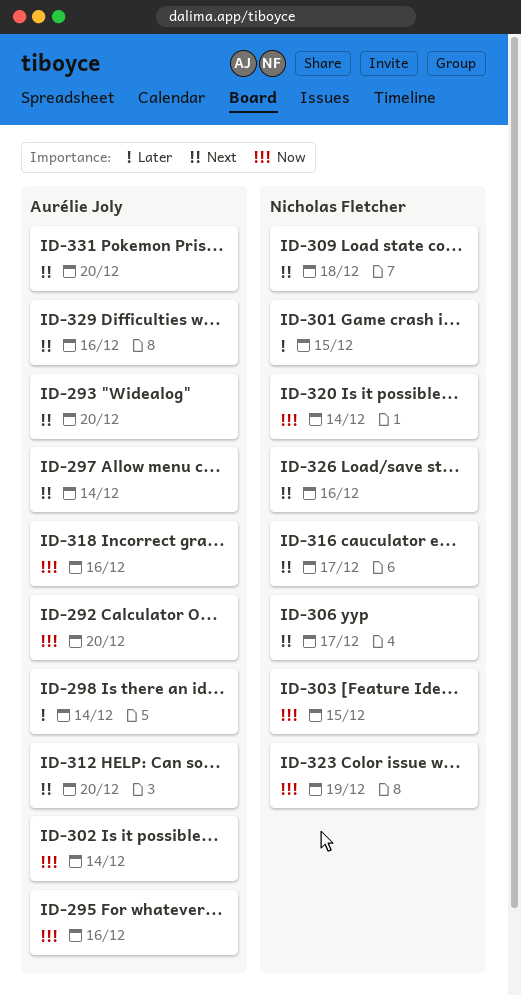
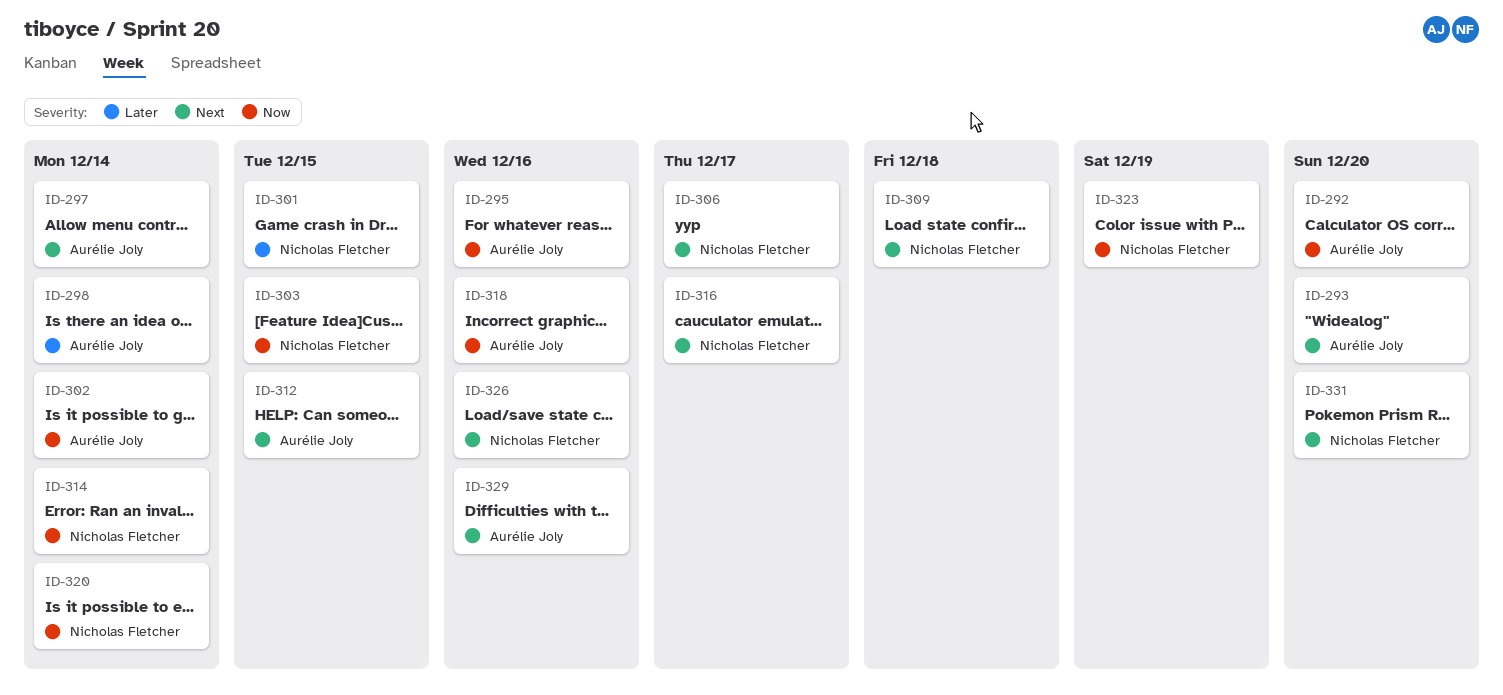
ID-312, due: Dec 20 -> Dec 15
ID-314: none -> present
ID-331, owner: Aurélie Joly -> Nicholas Fletcher

